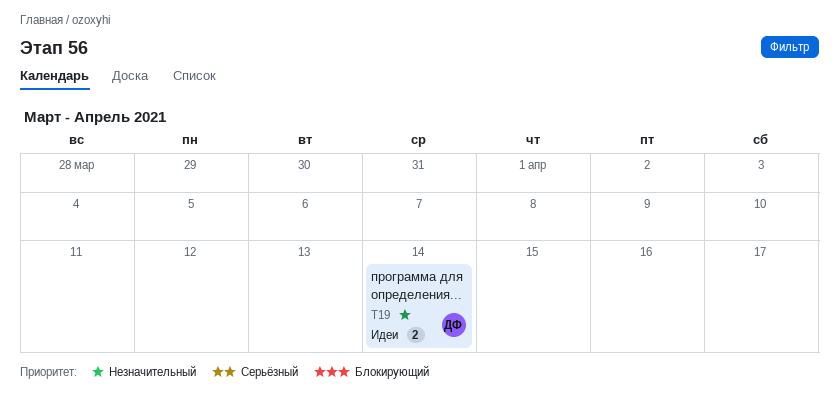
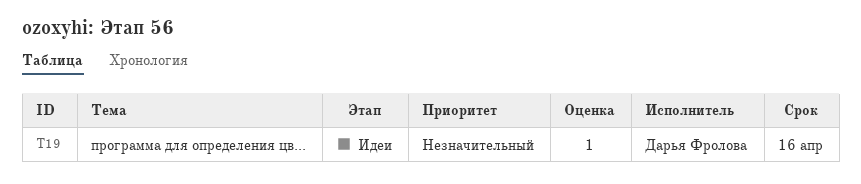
T19, estimate: 2 -> 1
T19, due: Apr 14 -> Apr 16

